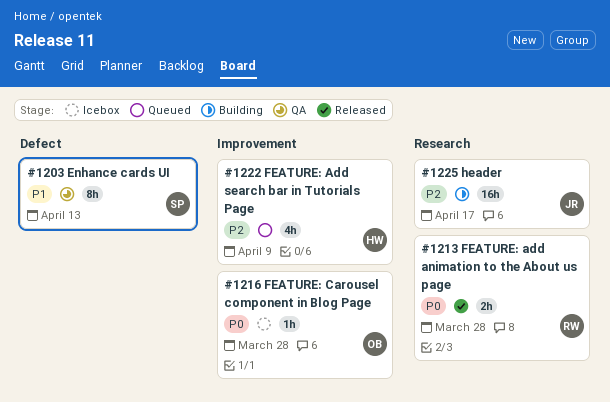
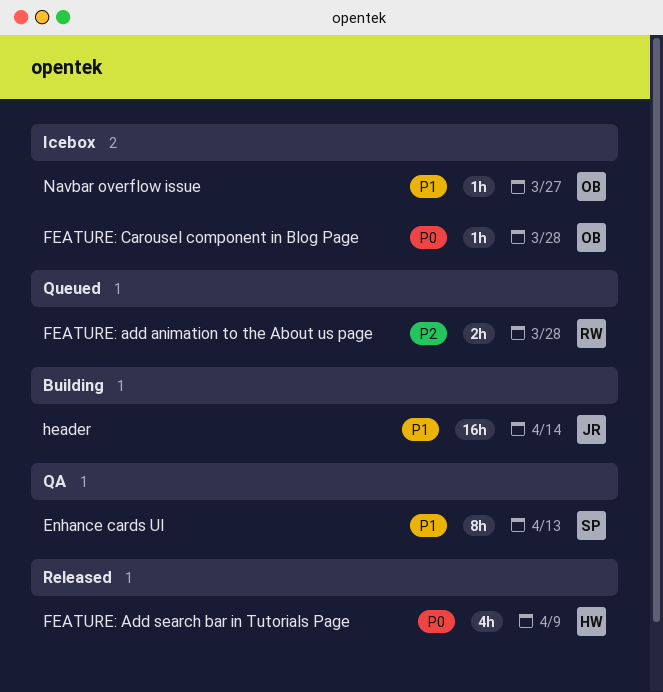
FEATURE: add animation to the About us page, status: Released -> Queued
FEATURE: add animation to the About us page, priority: P0 -> P2
FEATURE: Add search bar in Tutorials Page, status: Queued -> Released
FEATURE: Add search bar in Tutorials Page, priority: P2 -> P0
header, priority: P2 -> P1
header, due: Apr 17 -> Apr 14
Navbar overflow issue: none -> present

